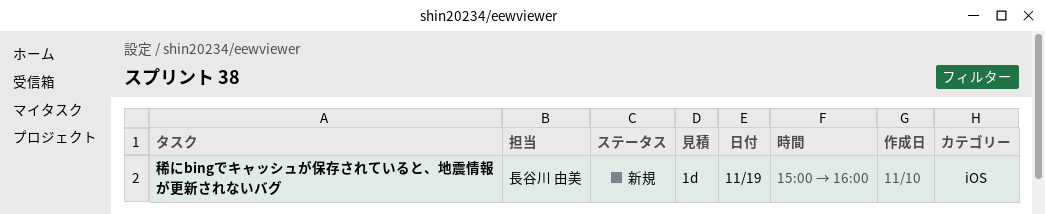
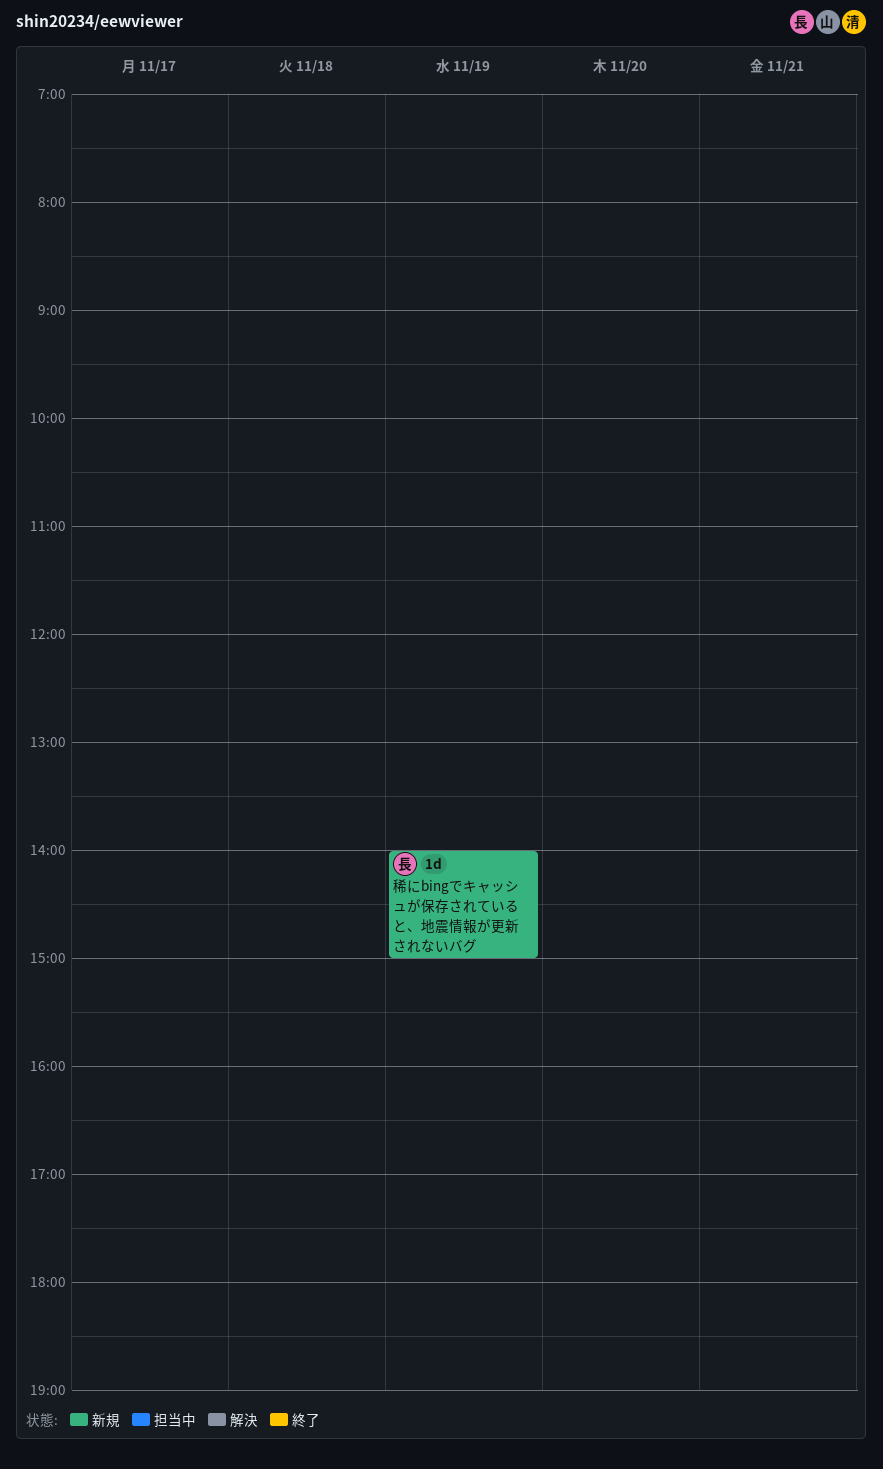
稀にbingでキャッシュが保存されていると、地震情報が更新されないバグ, begins: 15:00 -> 14:00
稀にbingでキャッシュが保存されていると、地震情報が更新されないバグ, ends: 16:00 -> 15:00

